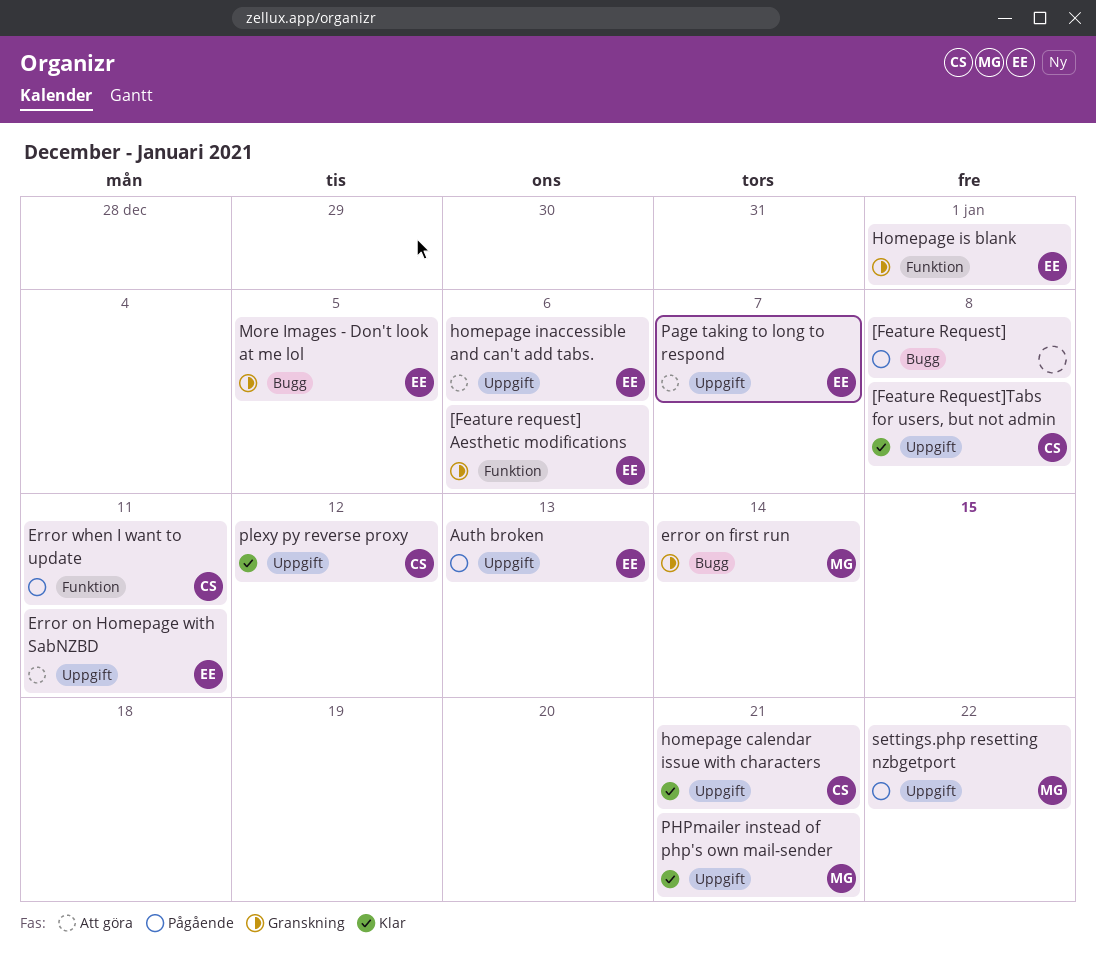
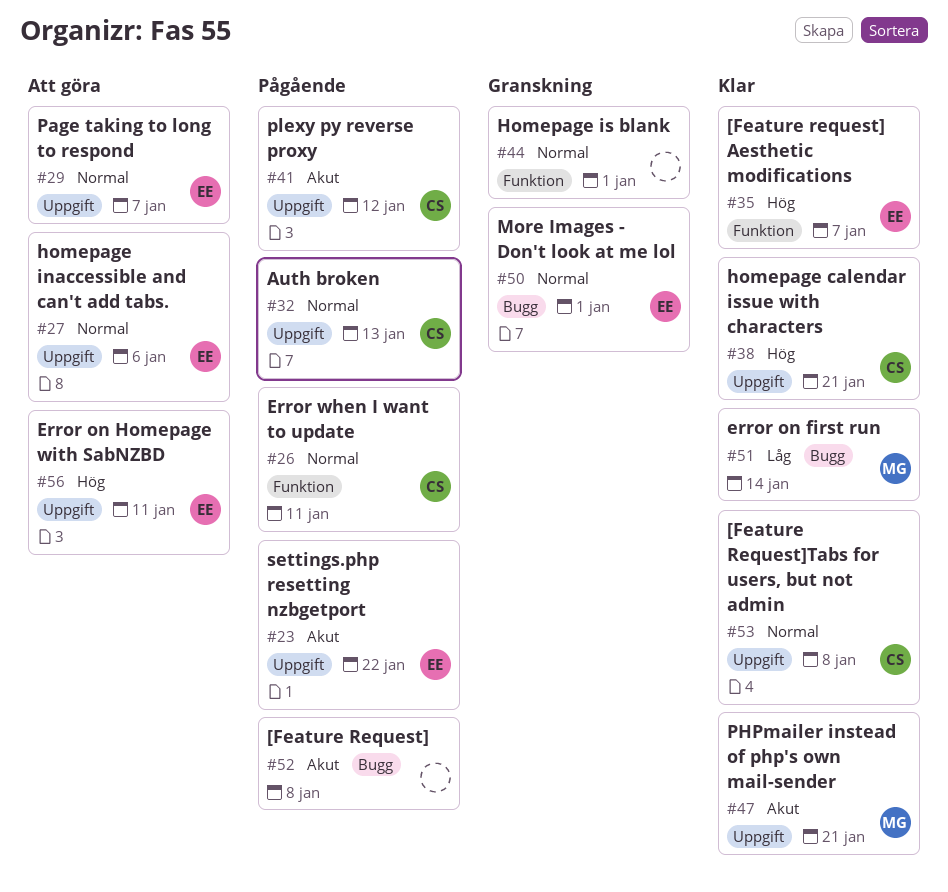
[Feature request] Aesthetic modifications, status: Granskning -> Klar
[Feature request] Aesthetic modifications, due: Jan 6 -> Jan 7
Auth broken, owner: EE -> CS
error on first run, status: Granskning -> Klar
Homepage is blank, owner: EE -> none
More Images - Don't look at me lol, due: Jan 5 -> Jan 1
plexy py reverse proxy, status: Klar -> Pågående
settings.php resetting nzbgetport, owner: MG -> EE

